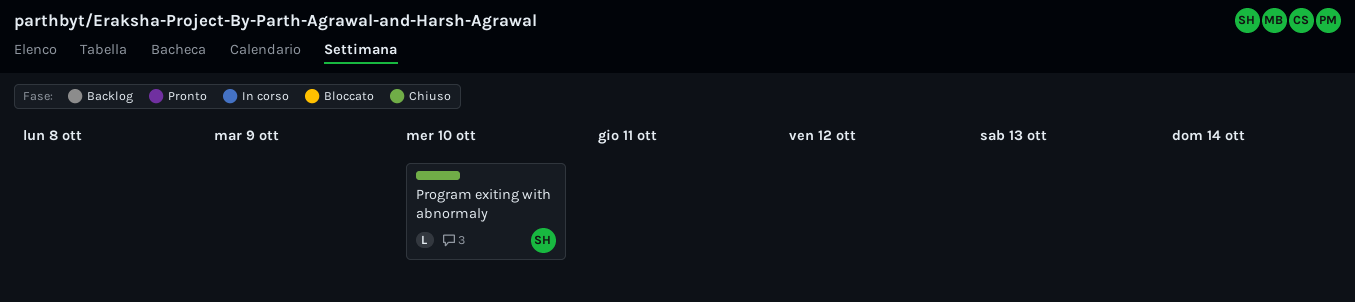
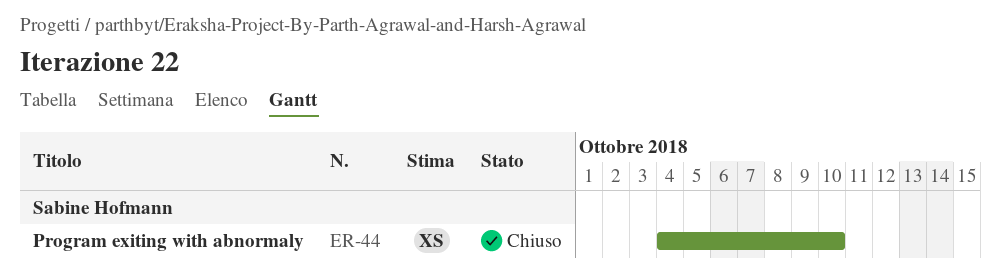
Program exiting with abnormaly, estimate: L -> XS

